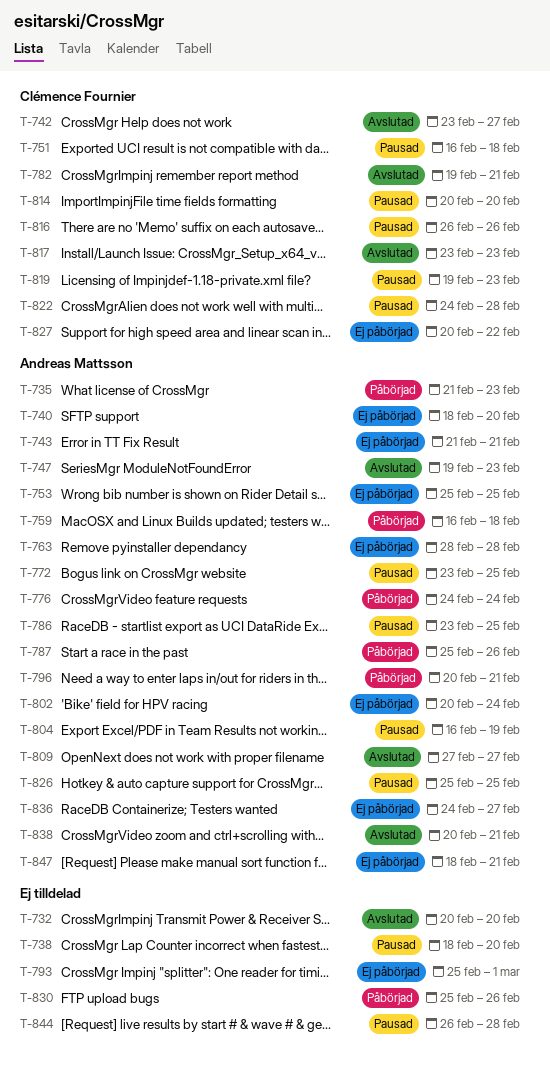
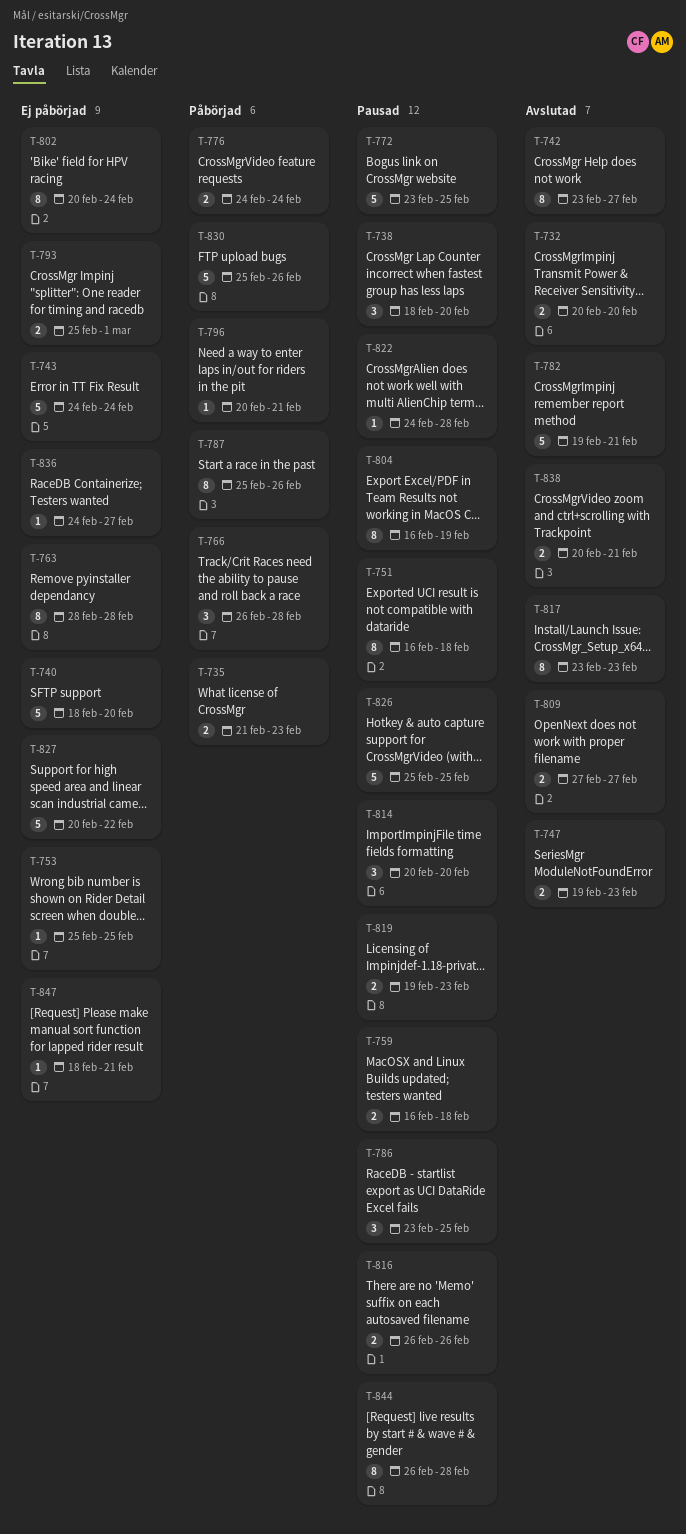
T-743, start: Feb 21 -> Feb 24
T-743, due: Feb 21 -> Feb 24
T-759, status: Påbörjad -> Pausad
T-766: none -> present

